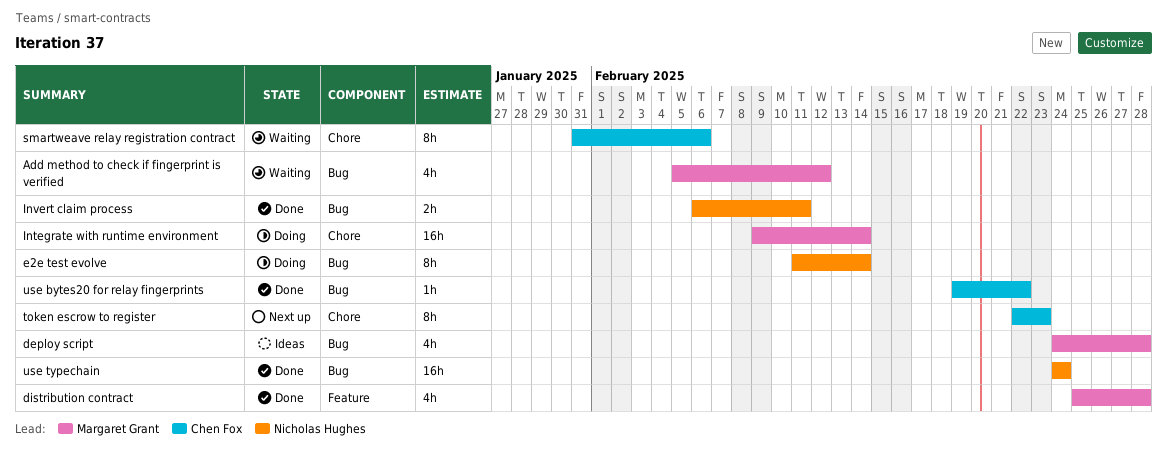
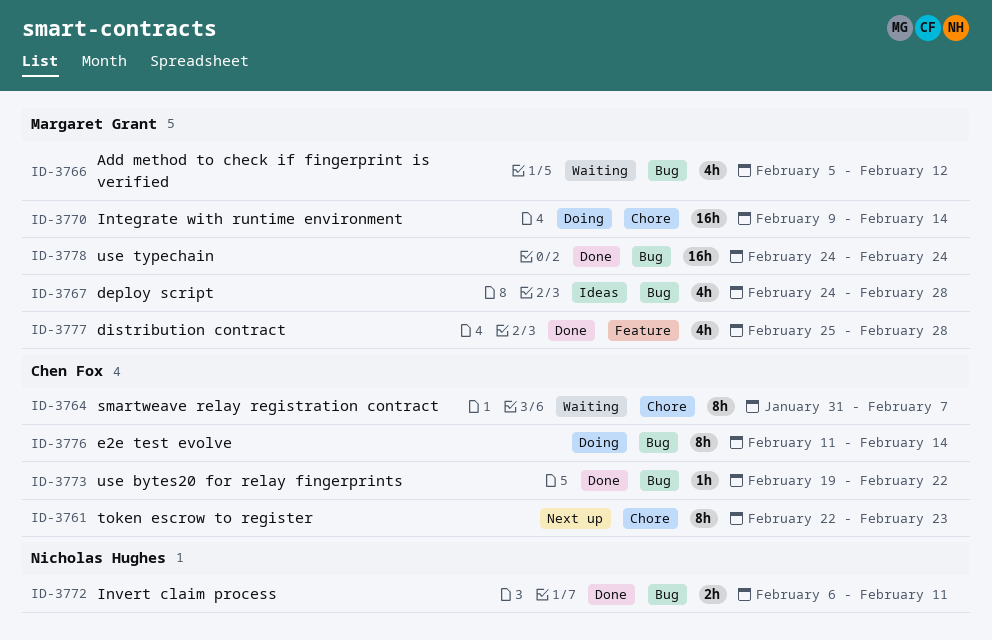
e2e test evolve, owner: Nicholas Hughes -> Chen Fox
smartweave relay registration contract, due: Feb 6 -> Feb 7
use typechain, owner: Nicholas Hughes -> Margaret Grant

